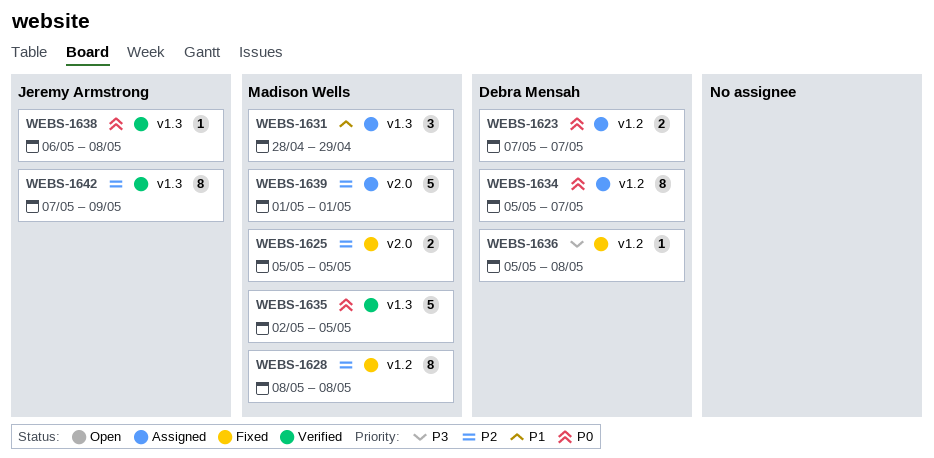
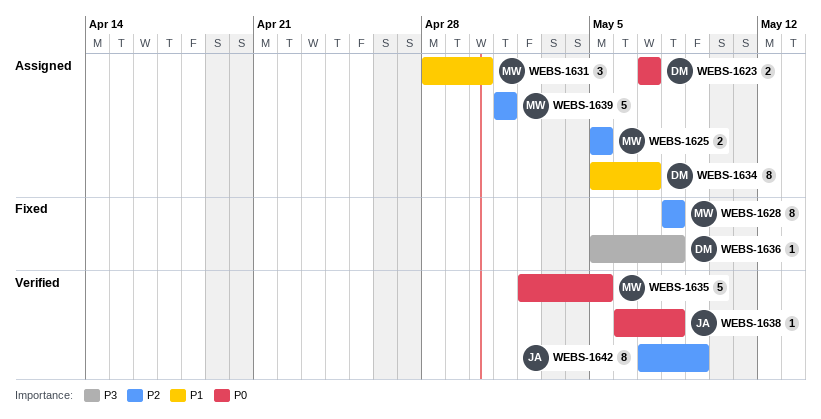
WEBS-1625, status: Fixed -> Assigned
WEBS-1631, due: Apr 29 -> Apr 30
WEBS-1634, priority: P0 -> P1

